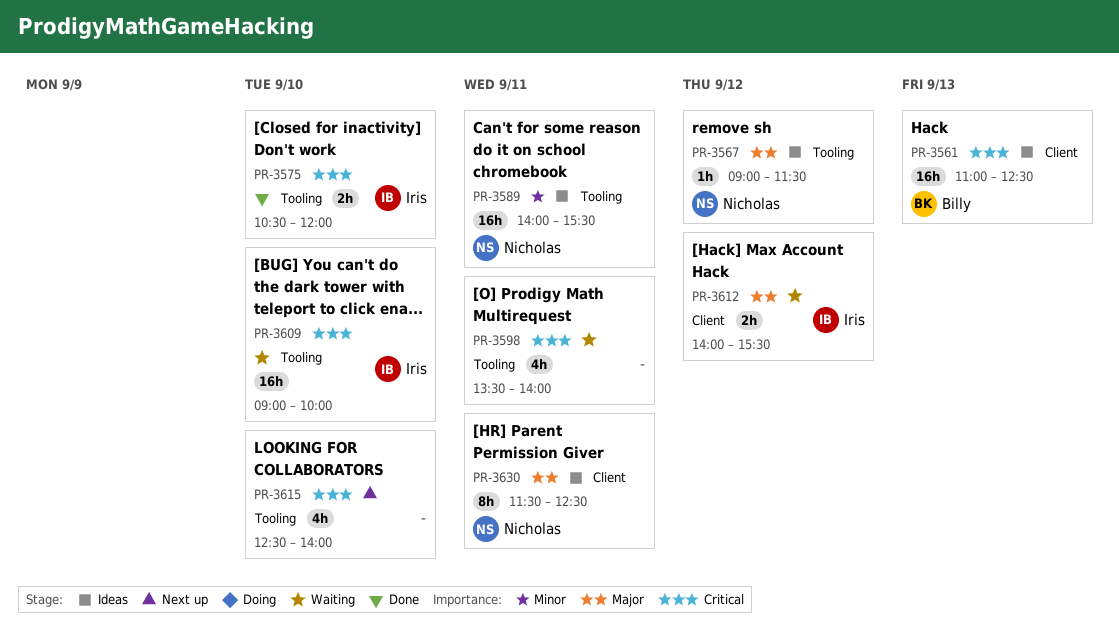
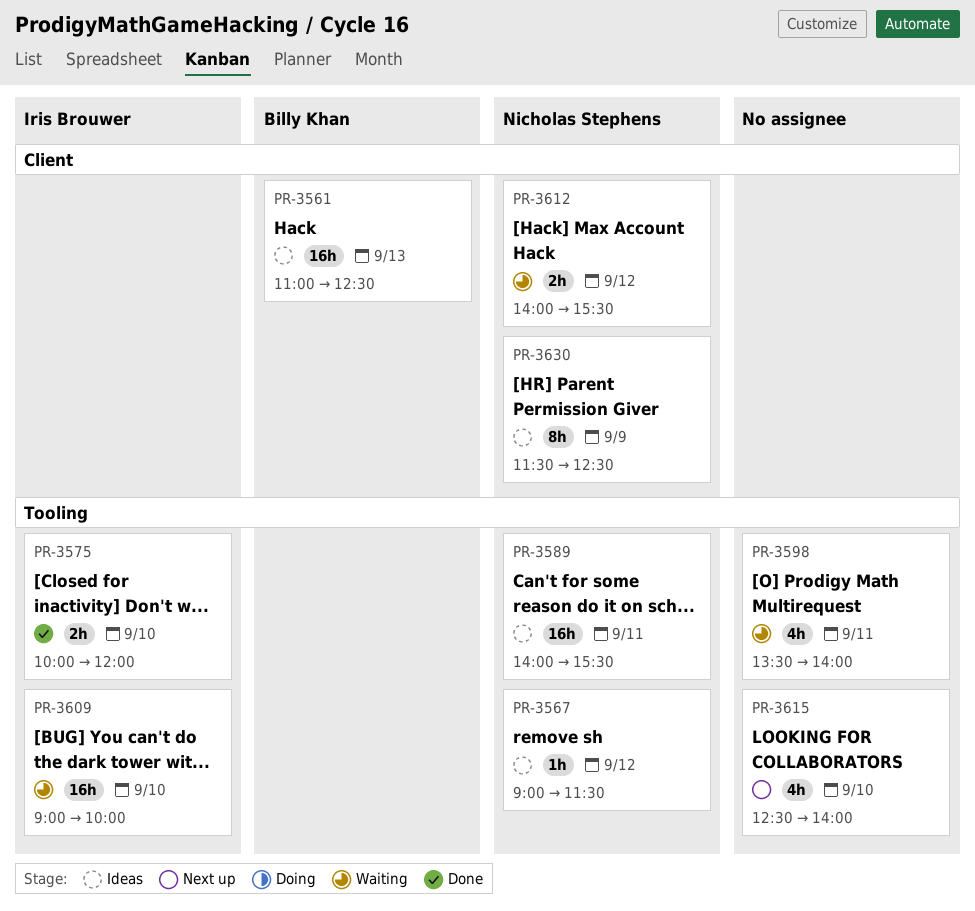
PR-3575, begins: 10:30 -> 10:00
PR-3612, owner: Iris Brouwer -> Nicholas Stephens
PR-3630, day: Sep 11 -> Sep 9

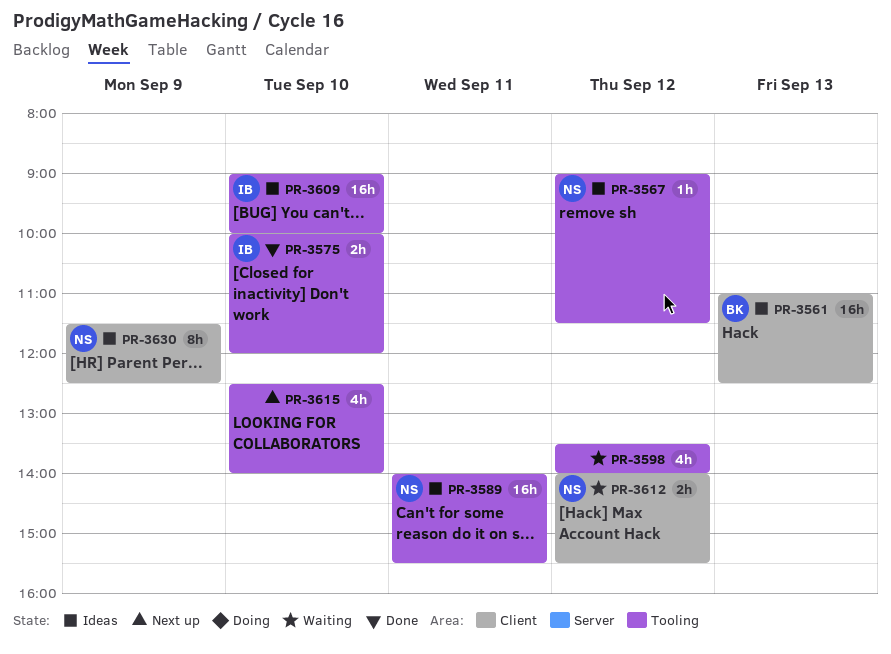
PR-3598, day: Sep 11 -> Sep 12
PR-3609, status: Waiting -> Ideas

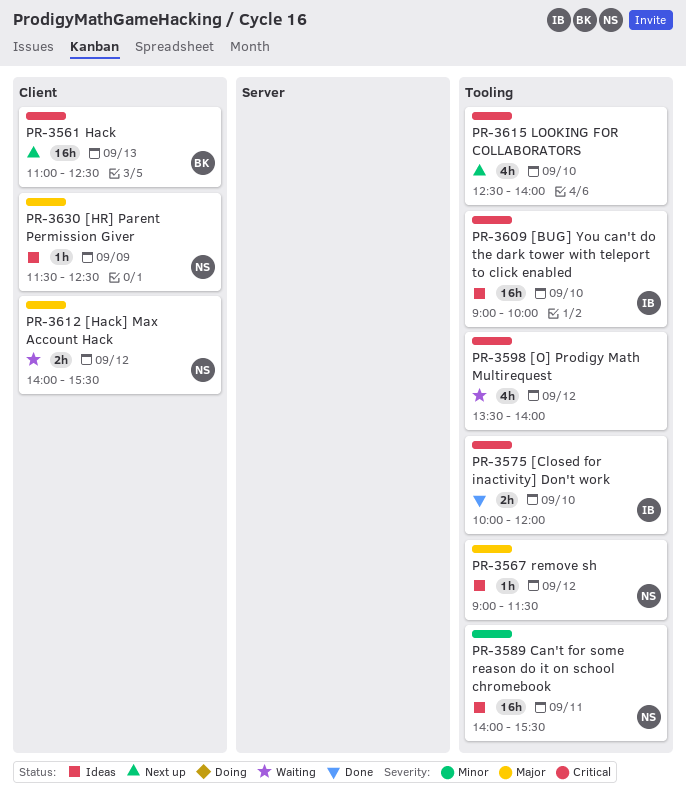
PR-3561, status: Ideas -> Next up
PR-3630, estimate: 8h -> 1h

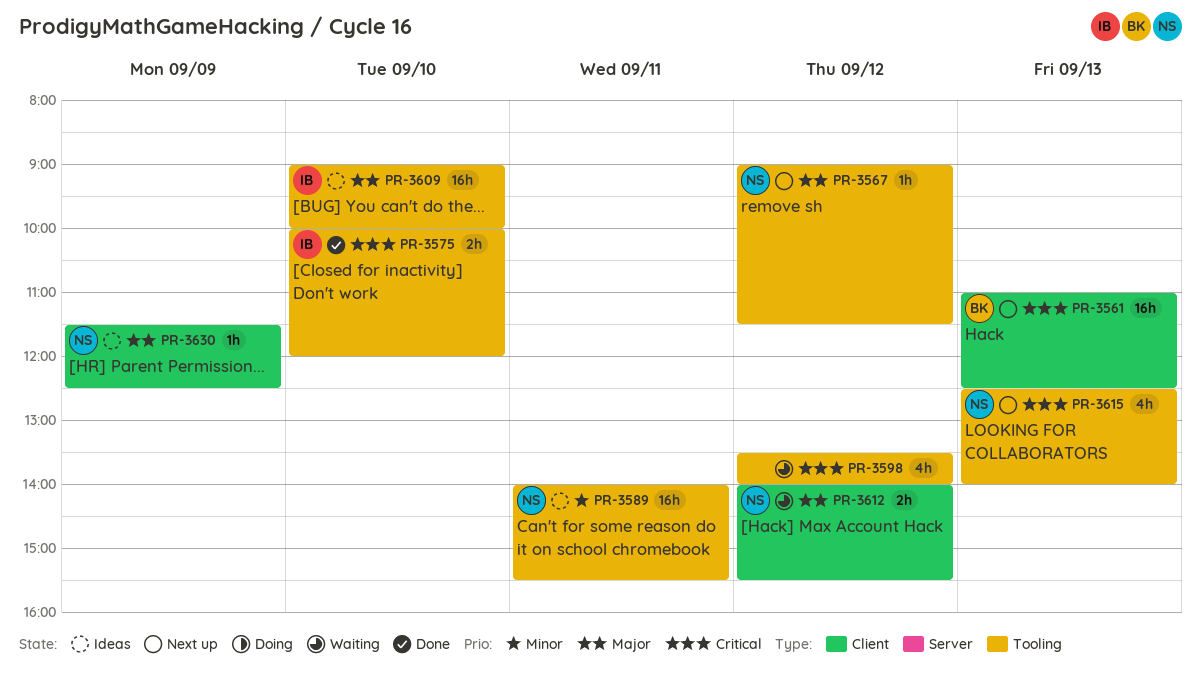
PR-3567, status: Ideas -> Next up
PR-3609, priority: Critical -> Major
PR-3615, owner: none -> NS
PR-3615, day: Sep 10 -> Sep 13

